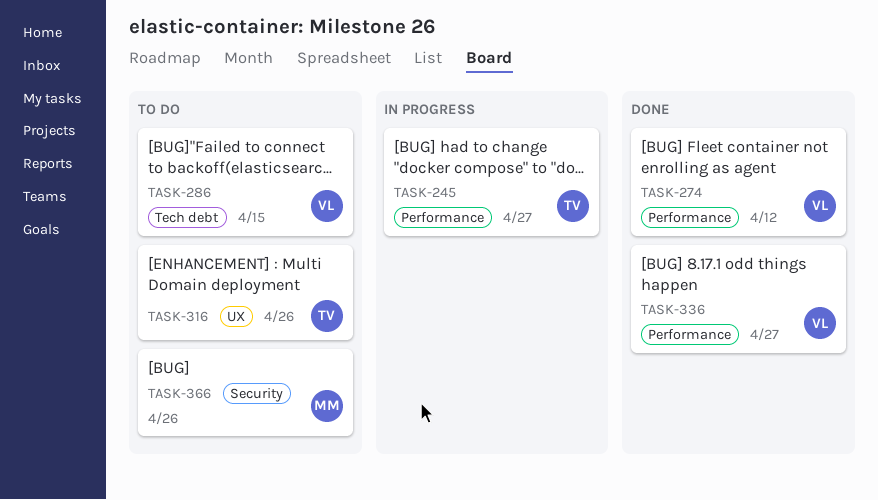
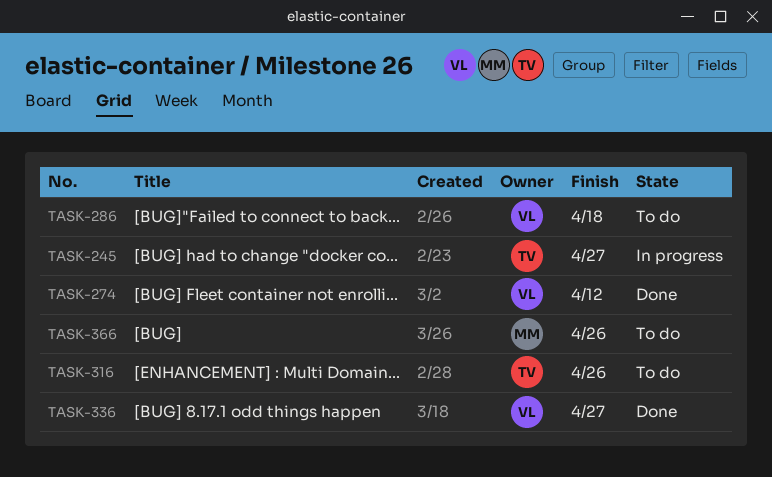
TASK-286, due: Apr 15 -> Apr 18

